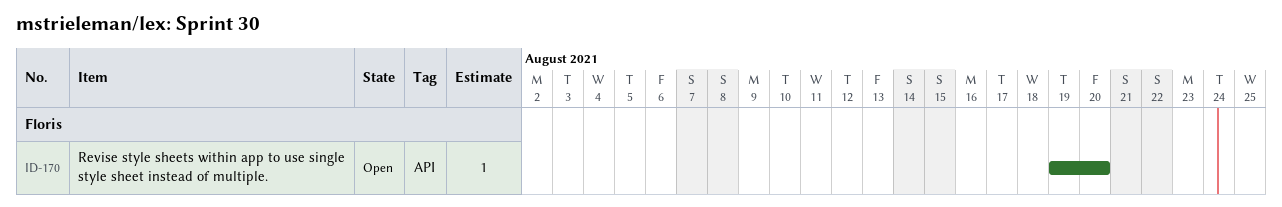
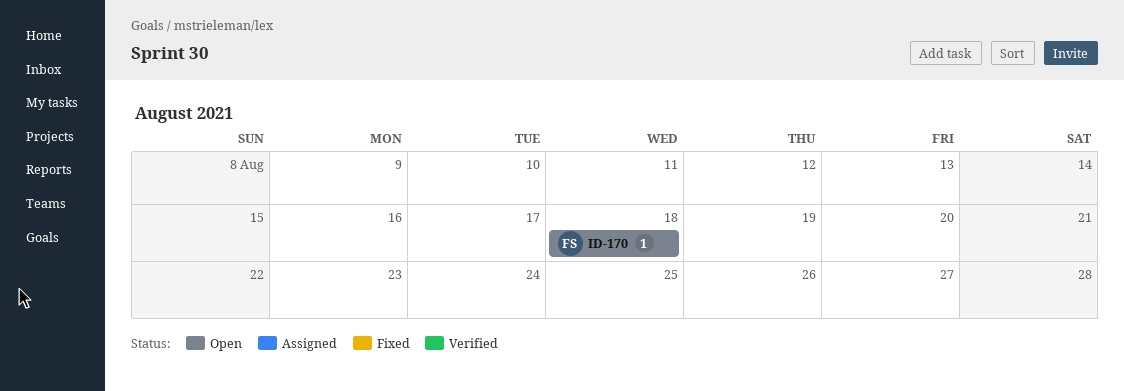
ID-170, start: Aug 19 -> Aug 18
ID-170, due: Aug 20 -> Aug 18

